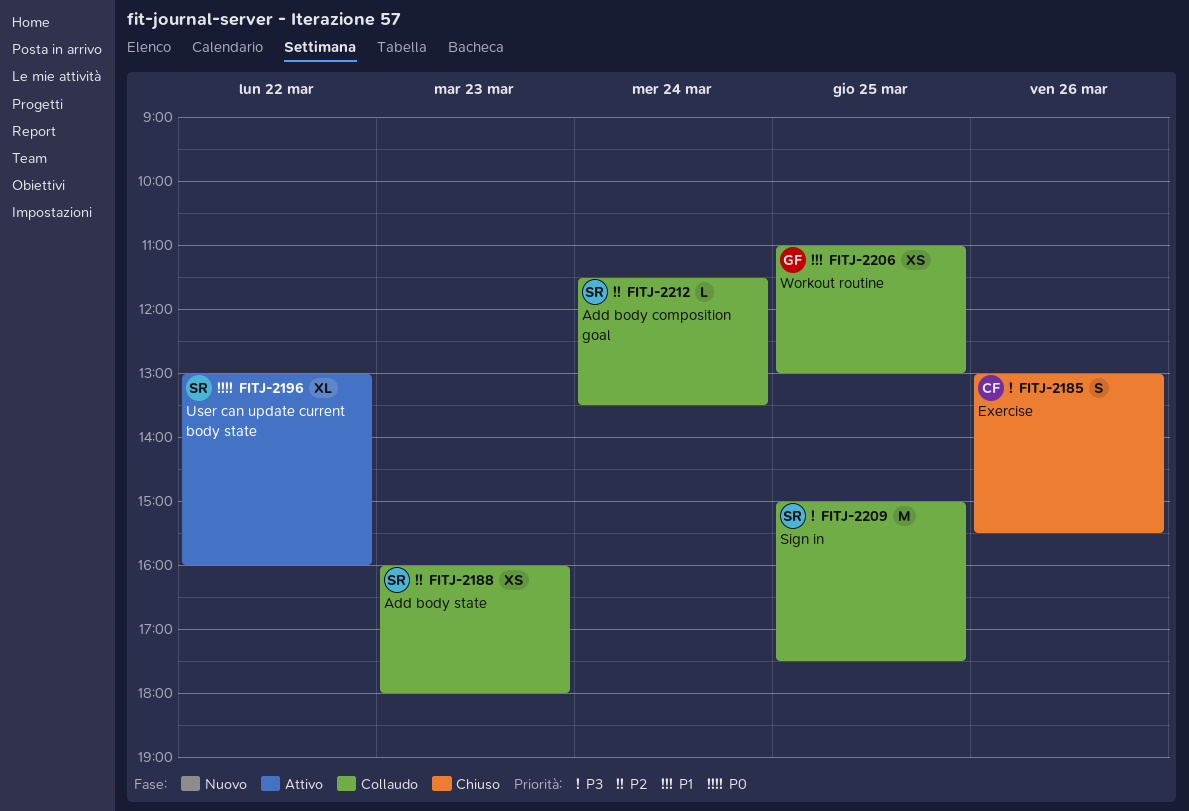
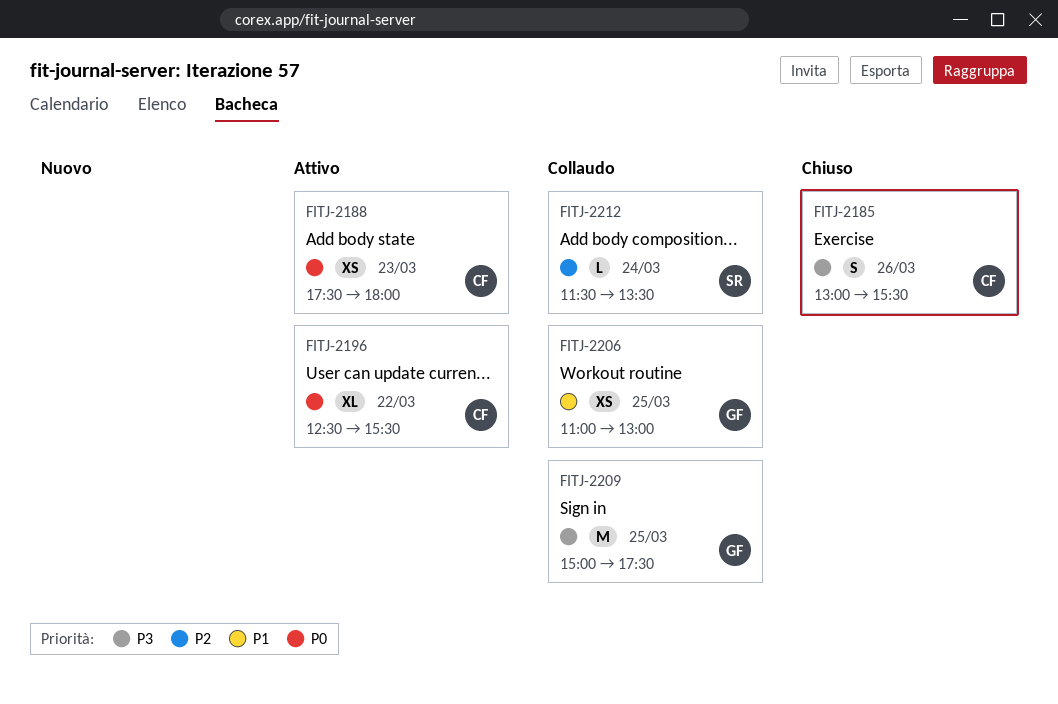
FITJ-2188, status: Collaudo -> Attivo
FITJ-2188, owner: SR -> CF
FITJ-2188, priority: P2 -> P0
FITJ-2188, begins: 16:00 -> 17:30
FITJ-2196, owner: SR -> CF
FITJ-2196, begins: 13:00 -> 12:30
FITJ-2196, ends: 16:00 -> 15:30
FITJ-2209, owner: SR -> GF

